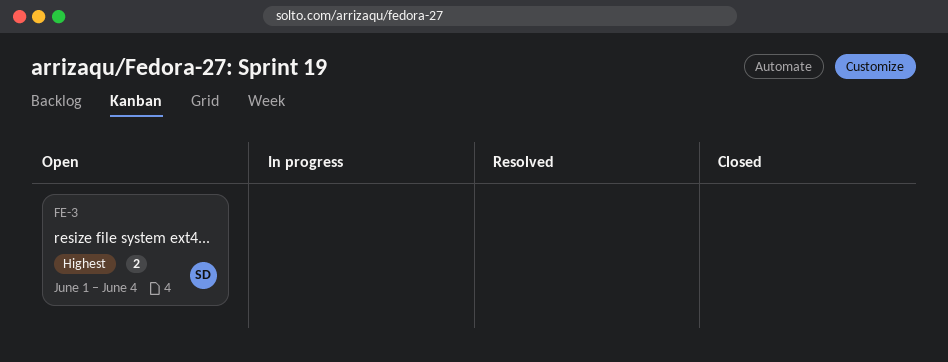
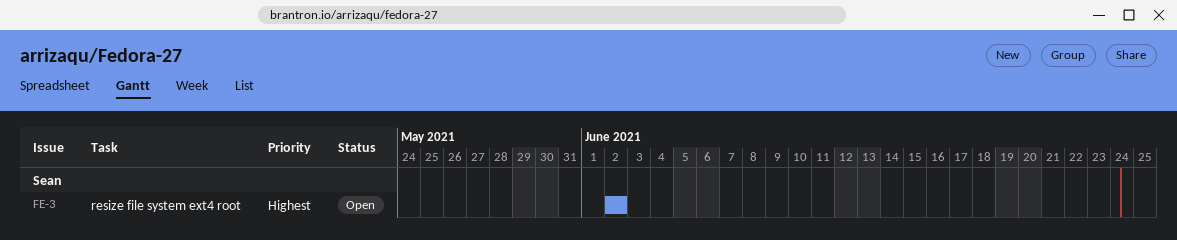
FE-3, start: Jun 1 -> Jun 2
FE-3, due: Jun 4 -> Jun 2

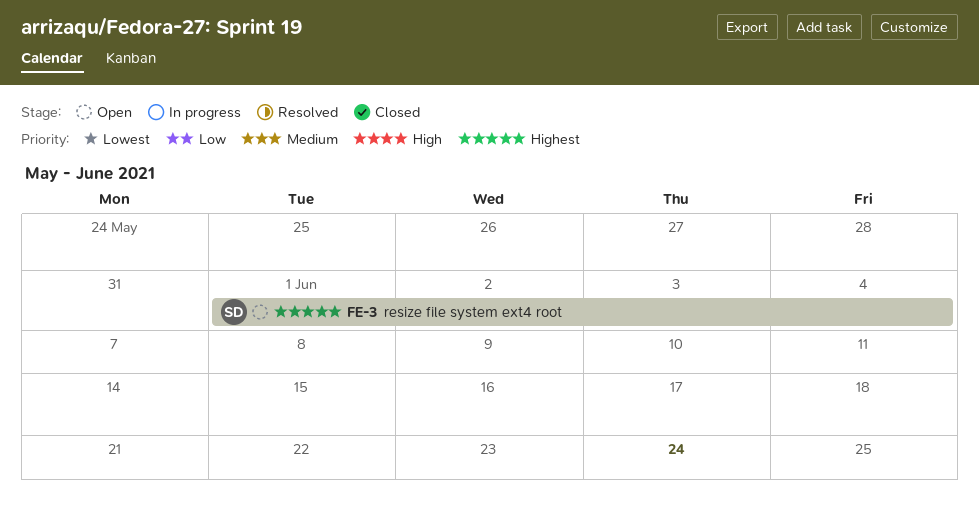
FE-3, start: Jun 2 -> Jun 1
FE-3, due: Jun 2 -> Jun 4

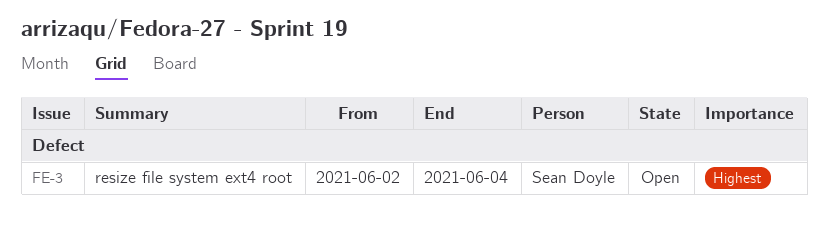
FE-3, start: Jun 1 -> Jun 2

